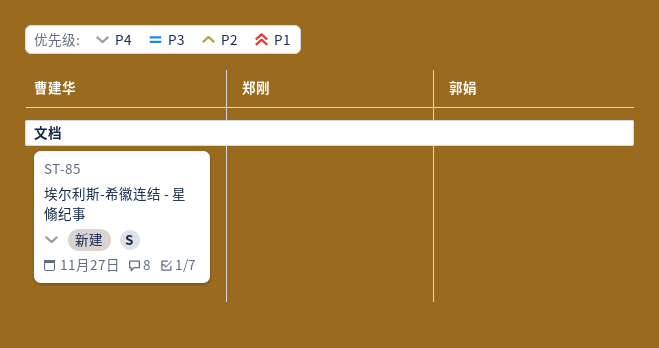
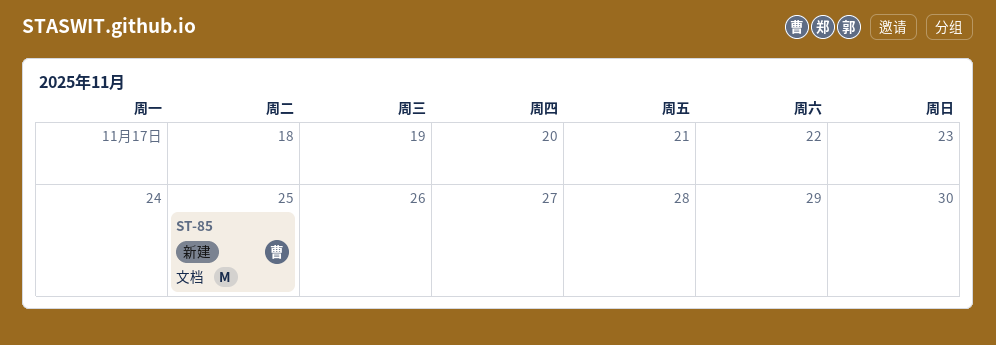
ST-85, estimate: S -> M
ST-85, due: Nov 27 -> Nov 25

